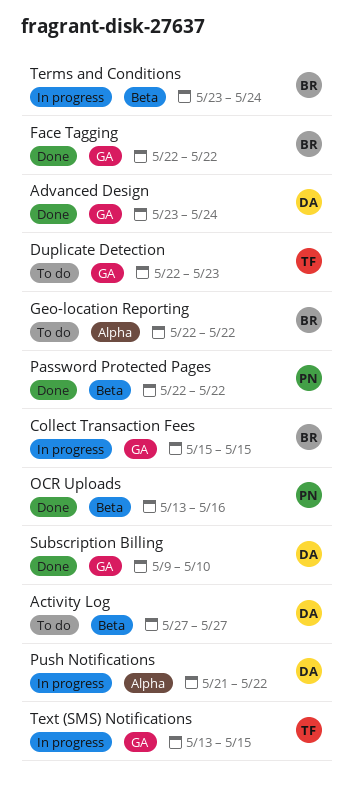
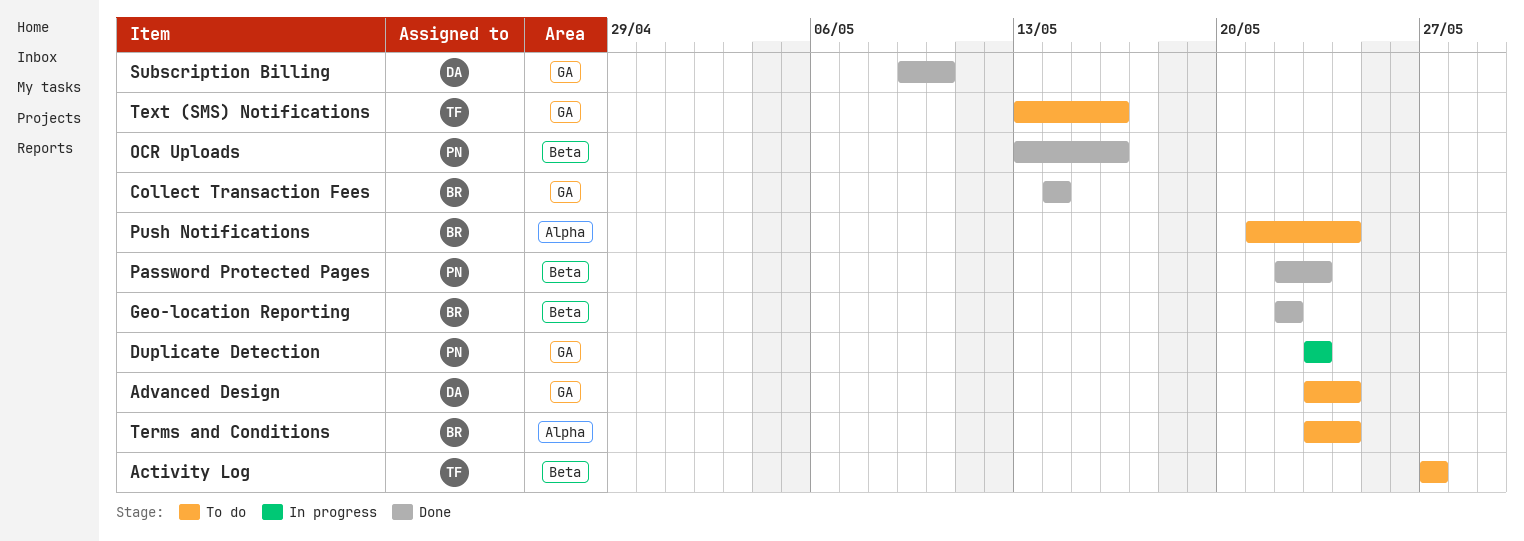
Activity Log, owner: DA -> TF
Advanced Design, status: Done -> To do
Collect Transaction Fees, status: In progress -> Done
Collect Transaction Fees, start: May 15 -> May 14
Collect Transaction Fees, due: May 15 -> May 14
Duplicate Detection, status: To do -> In progress
Duplicate Detection, owner: TF -> PN
Duplicate Detection, start: May 22 -> May 23
Face Tagging: present -> none
Geo-location Reporting, status: To do -> Done
Geo-location Reporting, label: Alpha -> Beta
Password Protected Pages, due: May 22 -> May 23
Push Notifications, status: In progress -> To do
Push Notifications, owner: DA -> BR
Push Notifications, due: May 22 -> May 24
Terms and Conditions, status: In progress -> To do
Terms and Conditions, label: Beta -> Alpha
Text (SMS) Notifications, status: In progress -> To do
Text (SMS) Notifications, due: May 15 -> May 16

